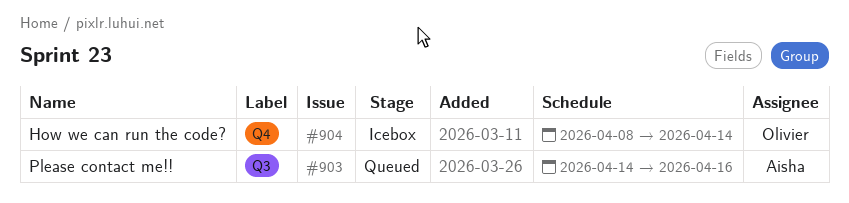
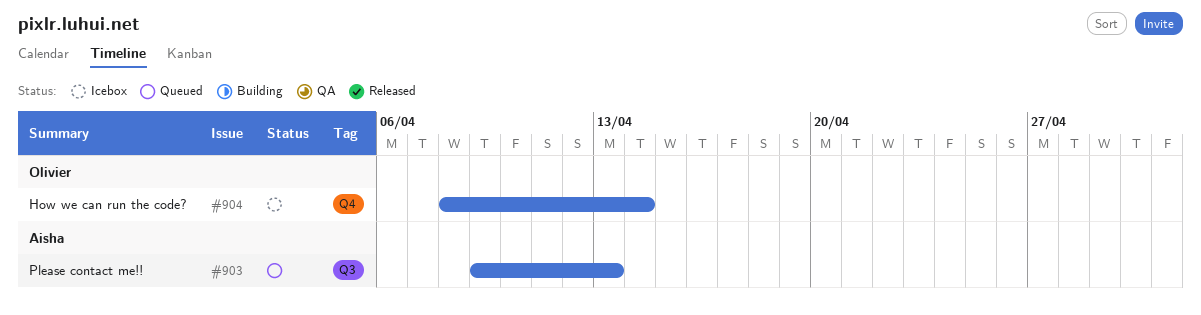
#903, start: Apr 14 -> Apr 9
#903, due: Apr 16 -> Apr 13

